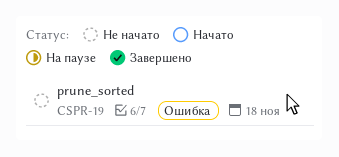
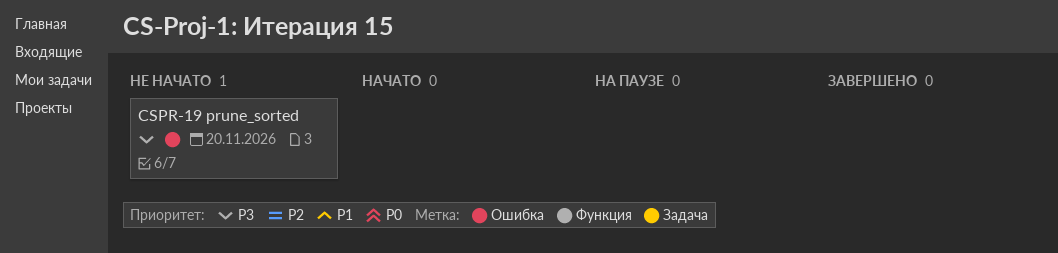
CSPR-19, due: Nov 18 -> Nov 20

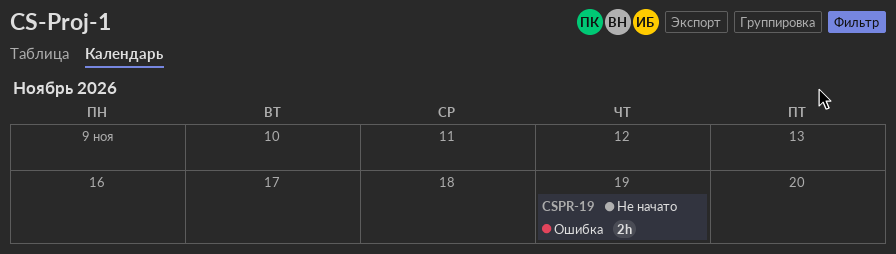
CSPR-19, due: Nov 20 -> Nov 19

